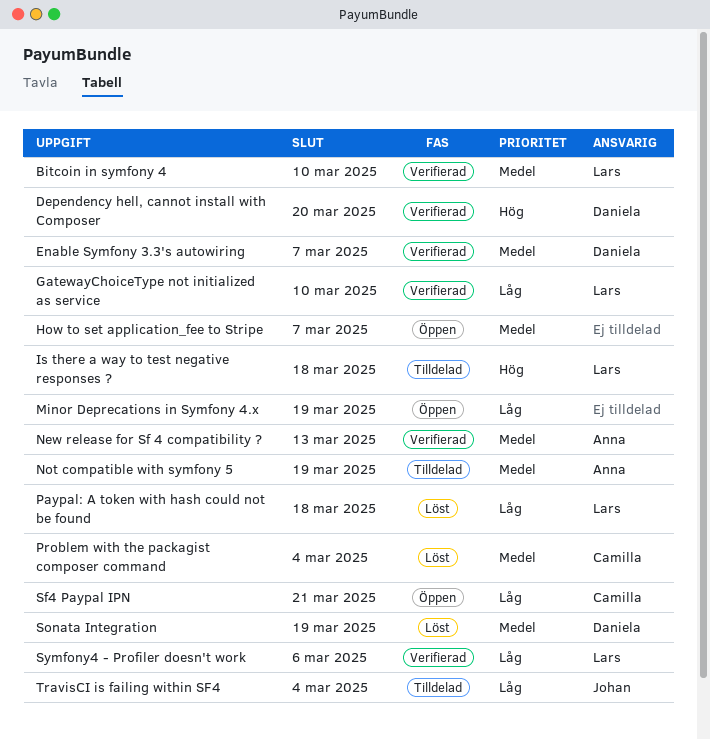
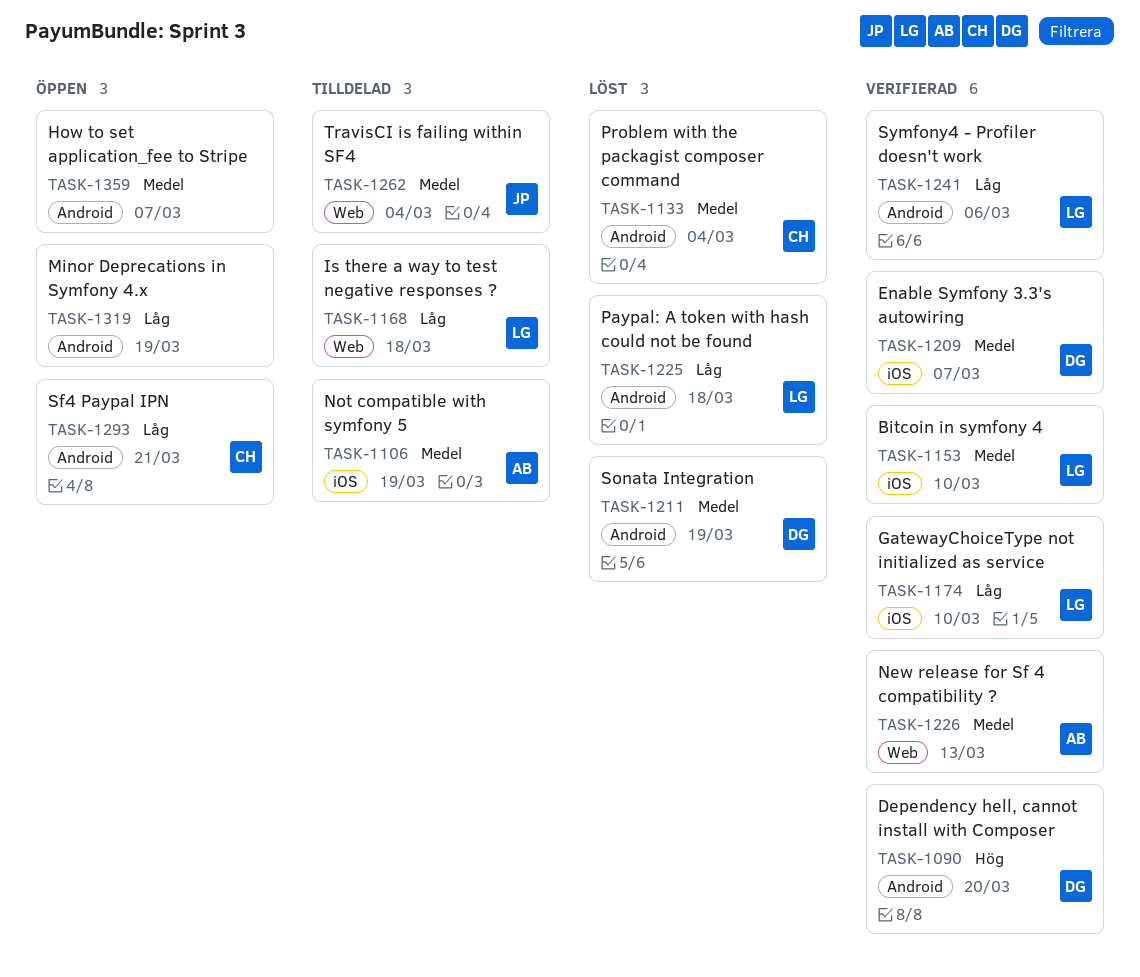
Is there a way to test negative responses ?, priority: Hög -> Låg
TravisCI is failing within SF4, priority: Låg -> Medel

